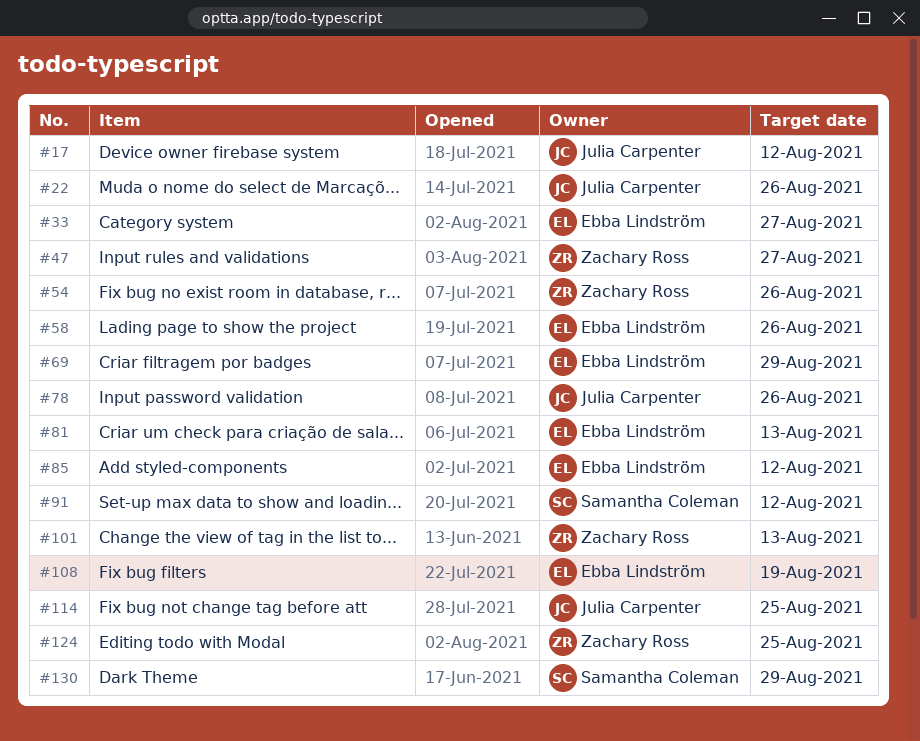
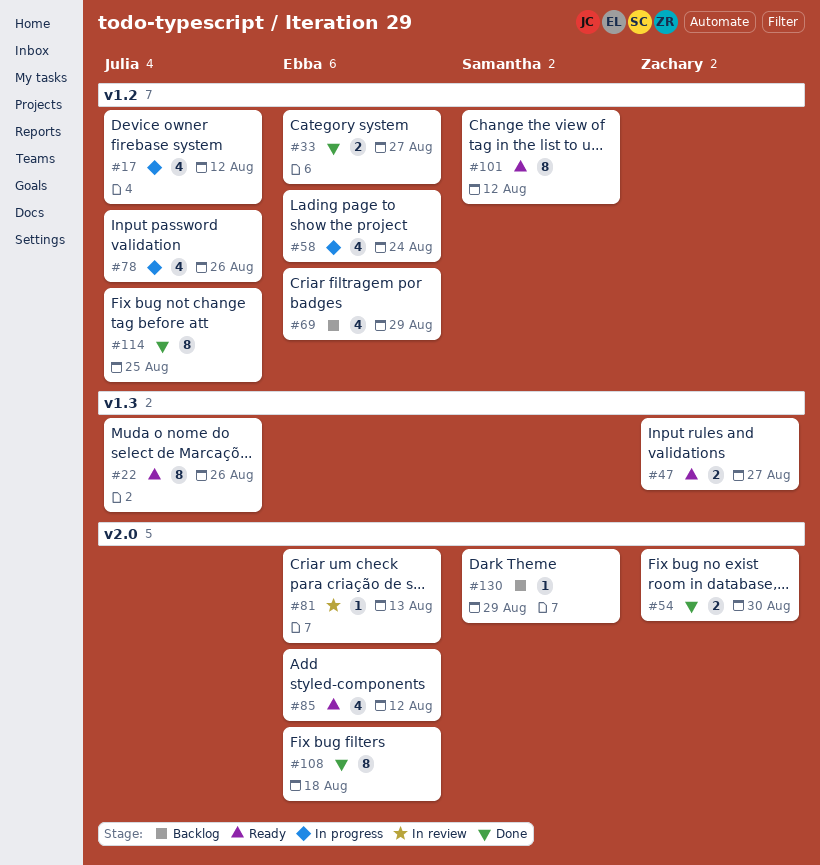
#54, due: Aug 26 -> Aug 30
#58, due: Aug 26 -> Aug 24
#91: present -> none
#101, owner: Zachary Ross -> Samantha Coleman
#101, due: Aug 13 -> Aug 12
#108, due: Aug 19 -> Aug 18
#124: present -> none

